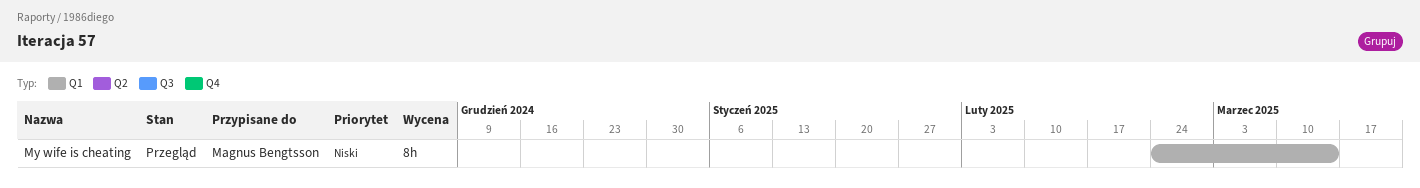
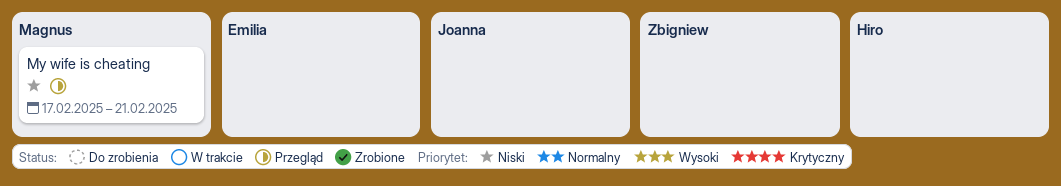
My wife is cheating, start: Feb 24 -> Feb 17
My wife is cheating, due: Mar 14 -> Feb 21

